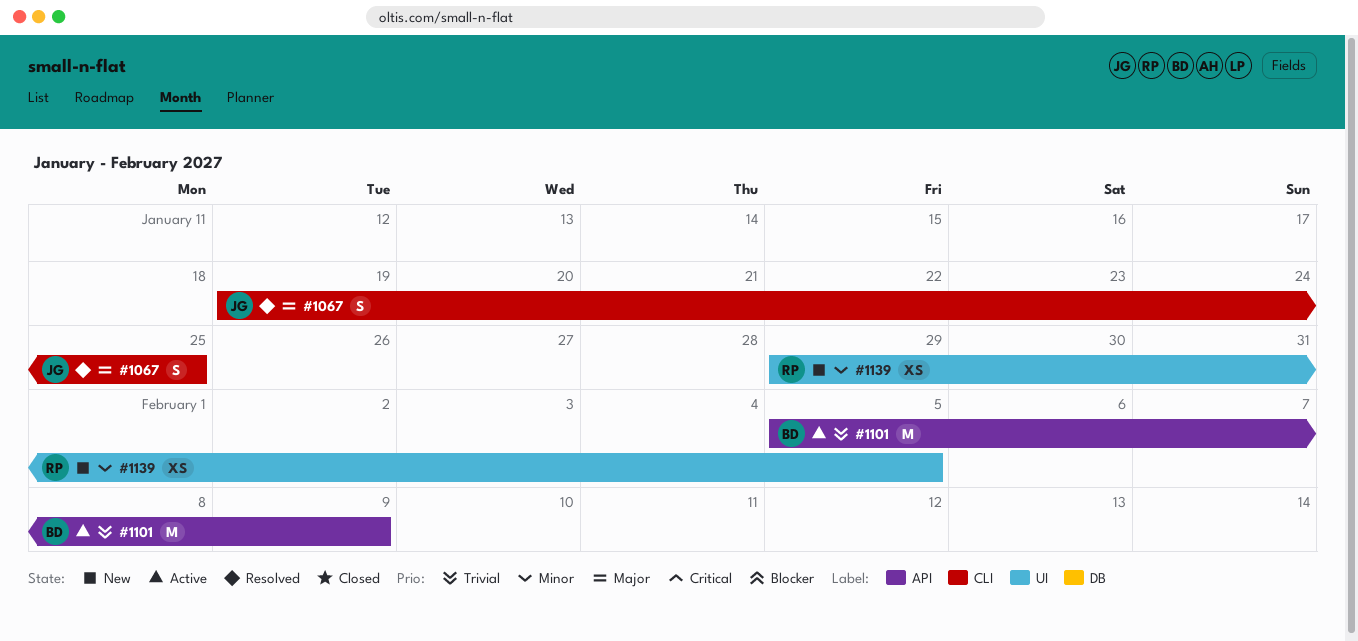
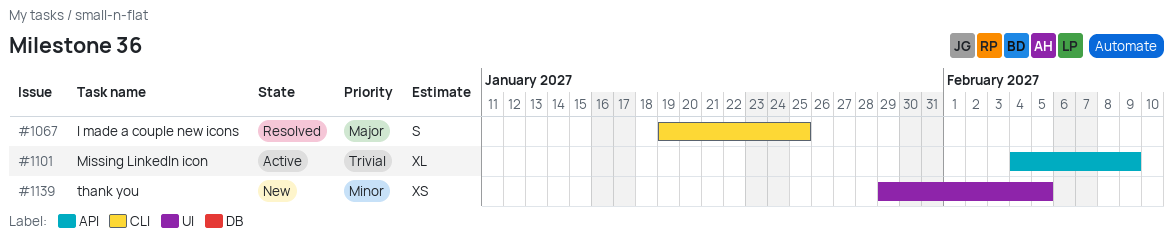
#1101, estimate: M -> XL
#1101, start: Feb 5 -> Feb 4

